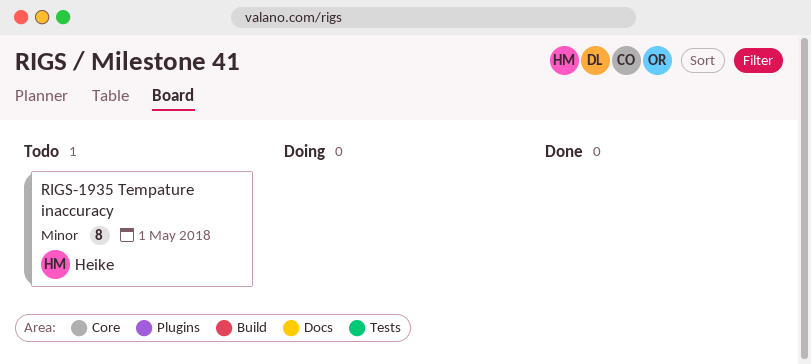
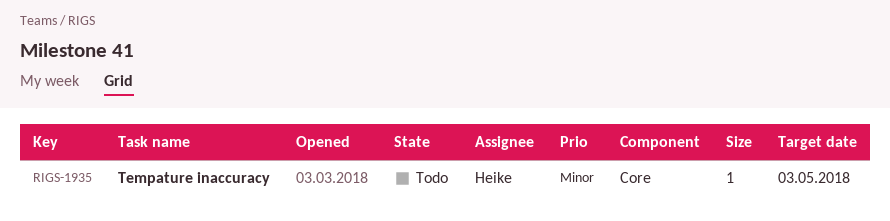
RIGS-1935, estimate: 8 -> 1
RIGS-1935, due: May 1 -> May 3

